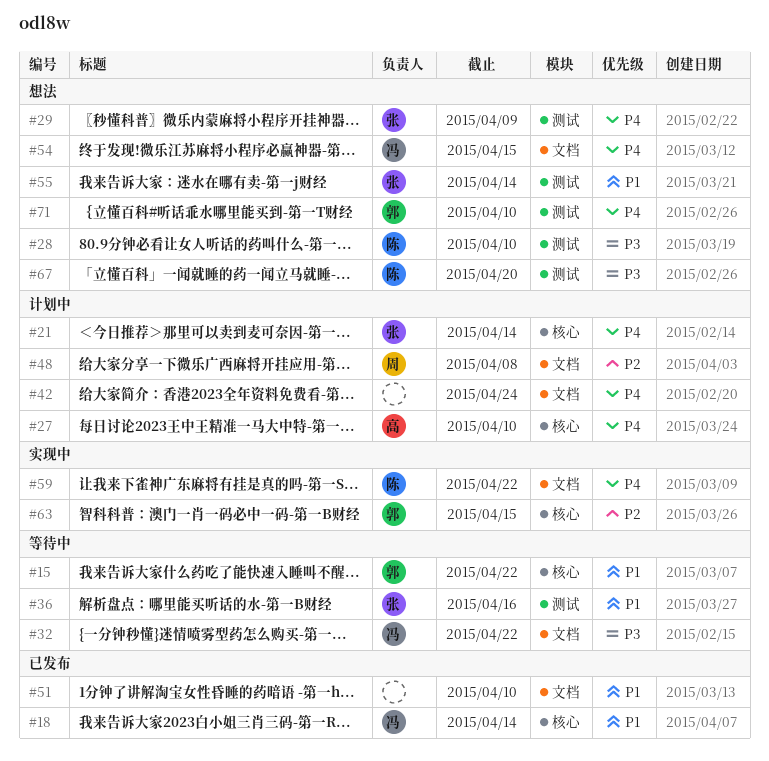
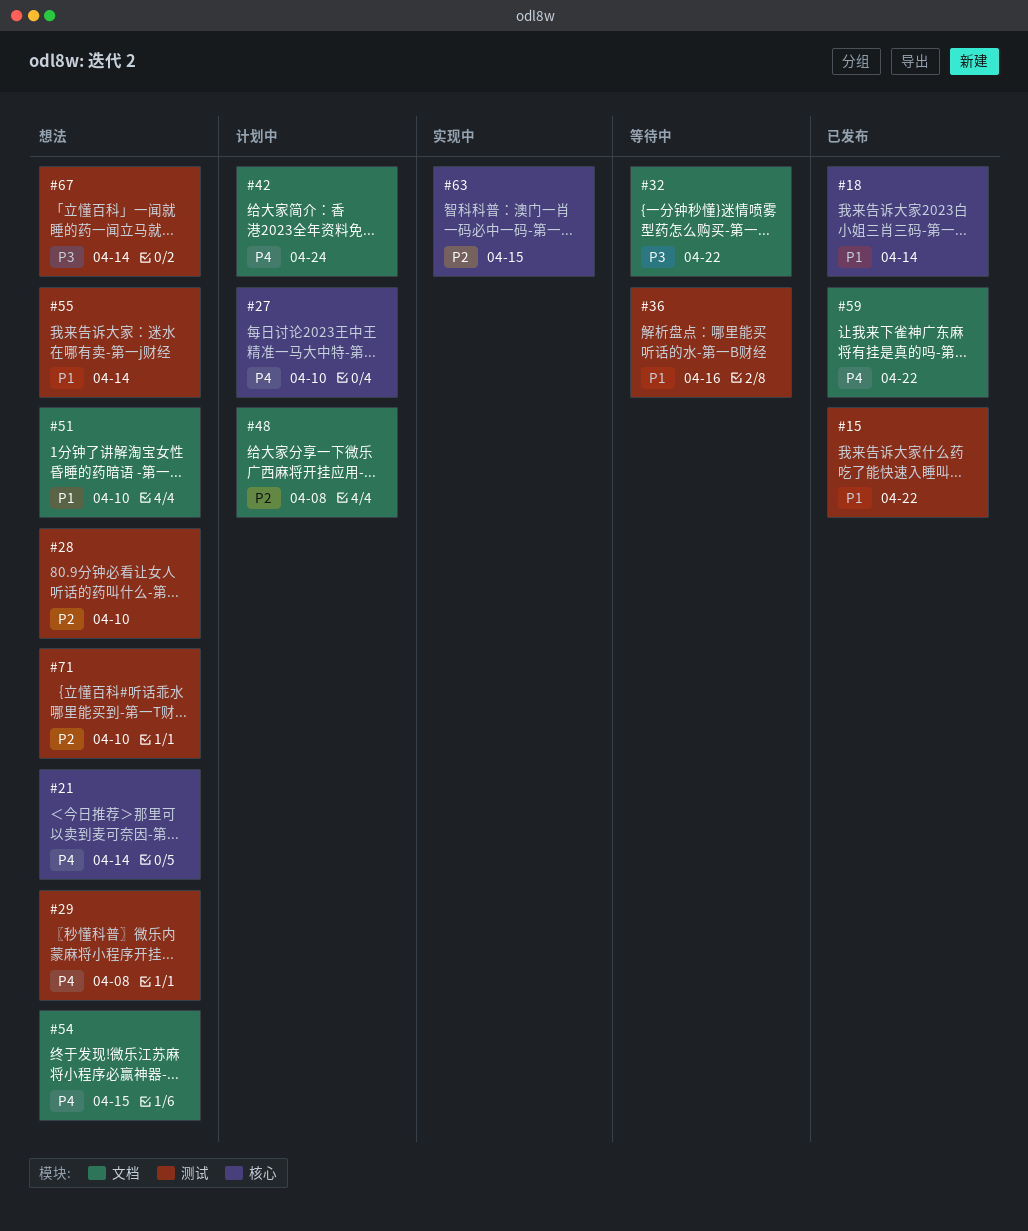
#15, status: 等待中 -> 已发布
#15, label: 核心 -> 测试
#21, status: 计划中 -> 想法
#28, priority: P3 -> P2
#29, due: Apr 9 -> Apr 8
#51, status: 已发布 -> 想法
#59, status: 实现中 -> 已发布
#67, due: Apr 20 -> Apr 14
#71, priority: P4 -> P2

